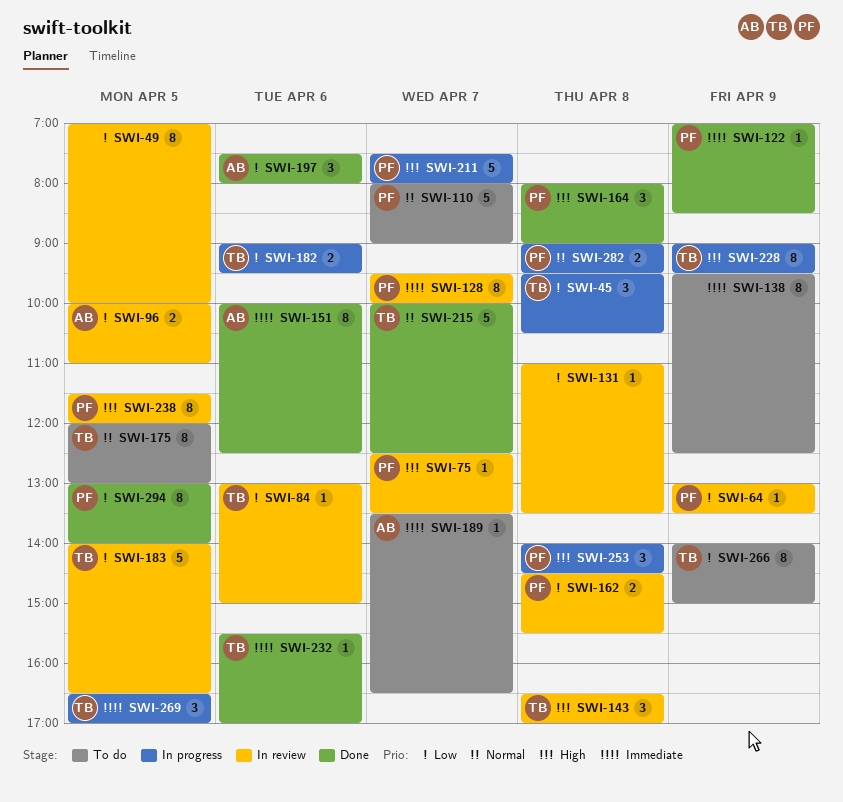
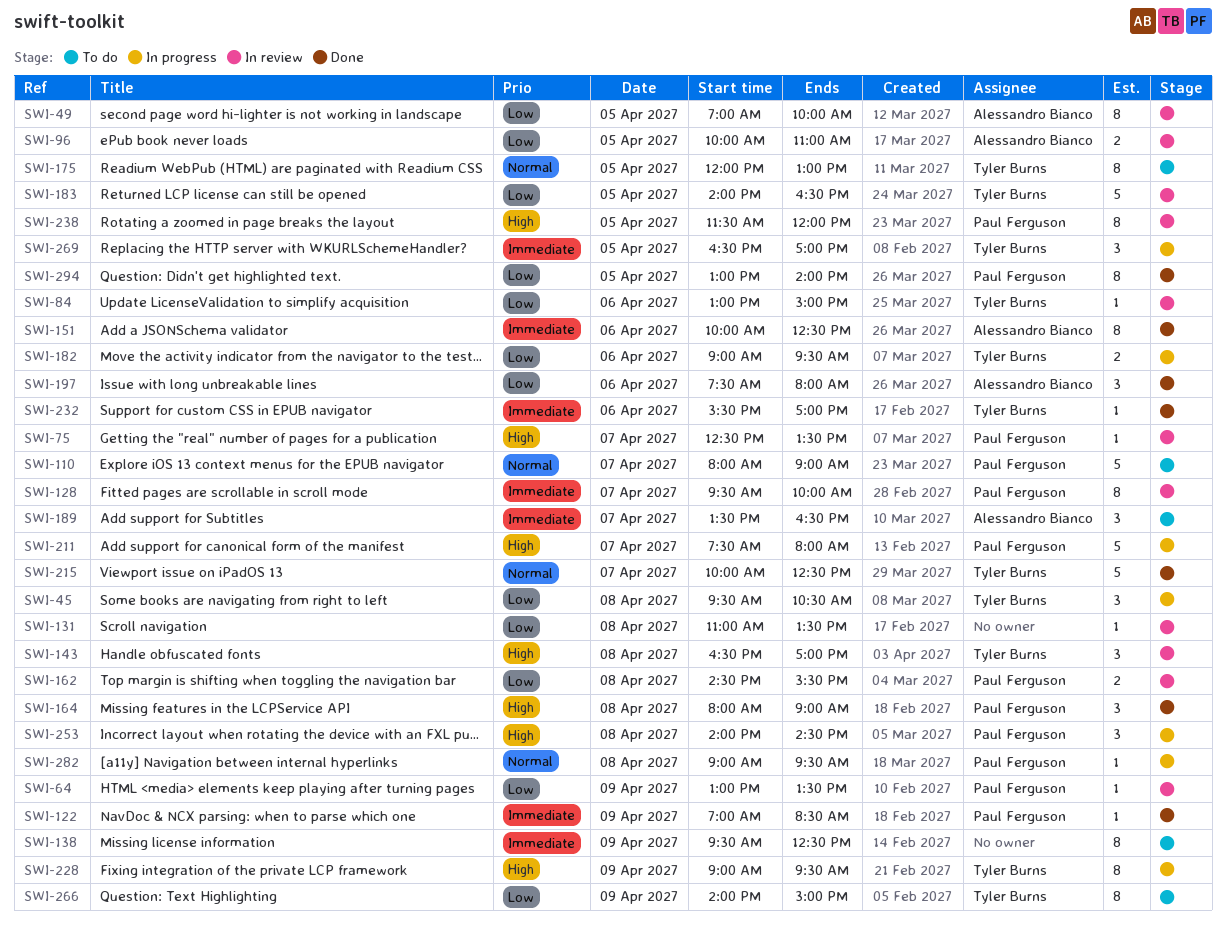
SWI-49, owner: none -> Alessandro Bianco
SWI-189, estimate: 1 -> 3
SWI-282, estimate: 2 -> 1

